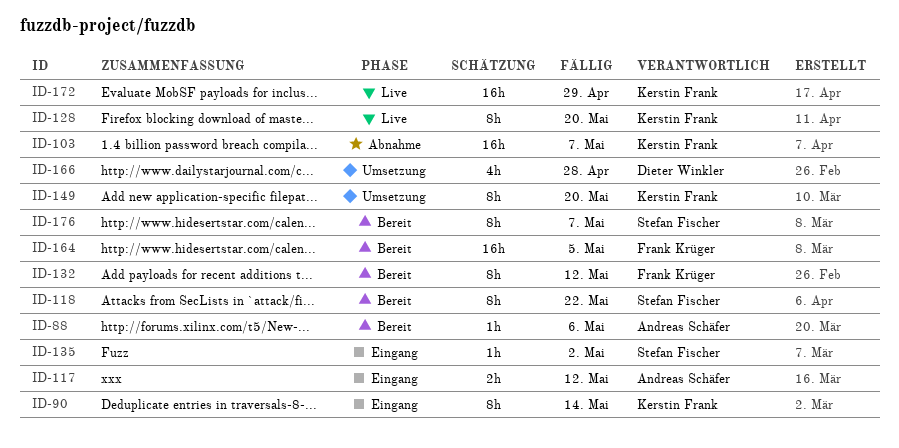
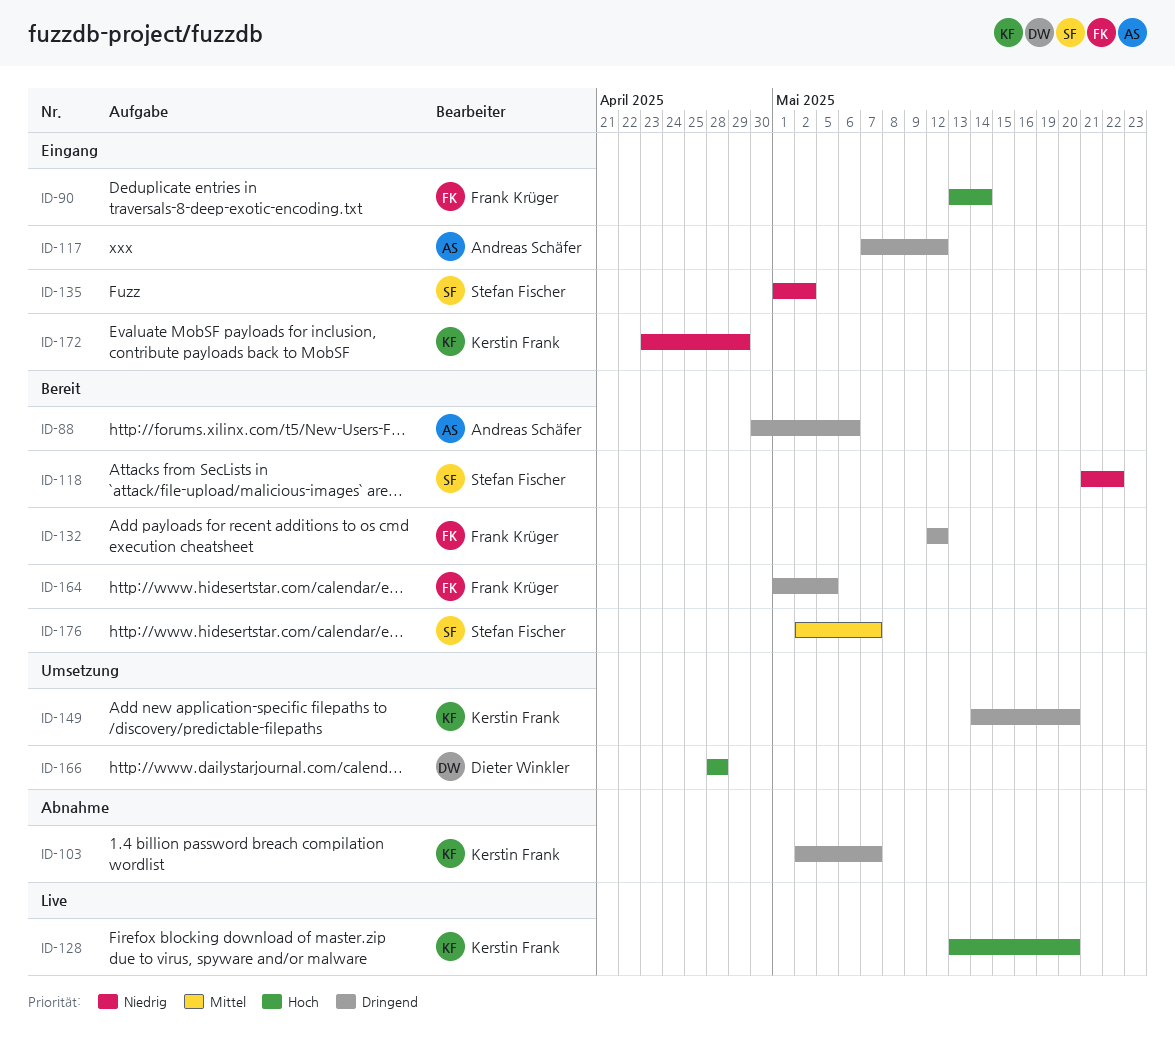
ID-90, owner: Kerstin Frank -> Frank Krüger
ID-172, status: Live -> Eingang

